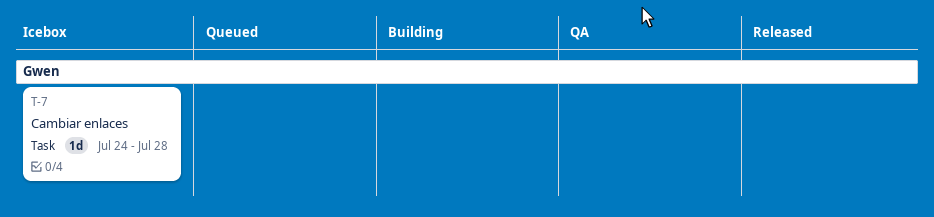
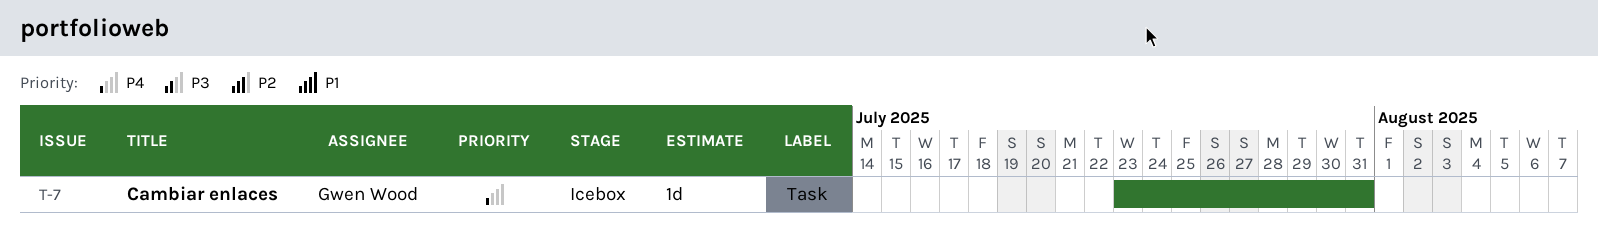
T-7, start: Jul 24 -> Jul 23
T-7, due: Jul 28 -> Jul 31

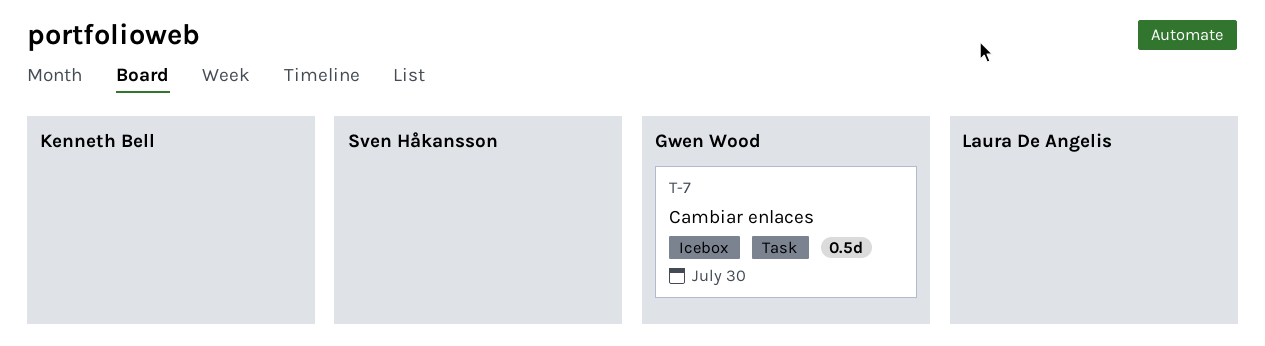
T-7, estimate: 1d -> 0.5d
T-7, due: Jul 31 -> Jul 30

